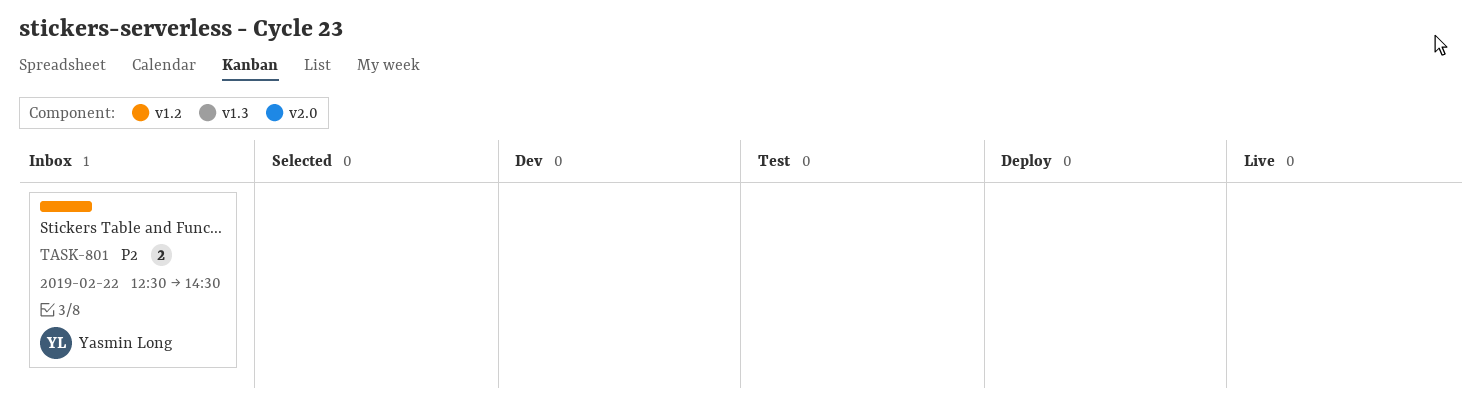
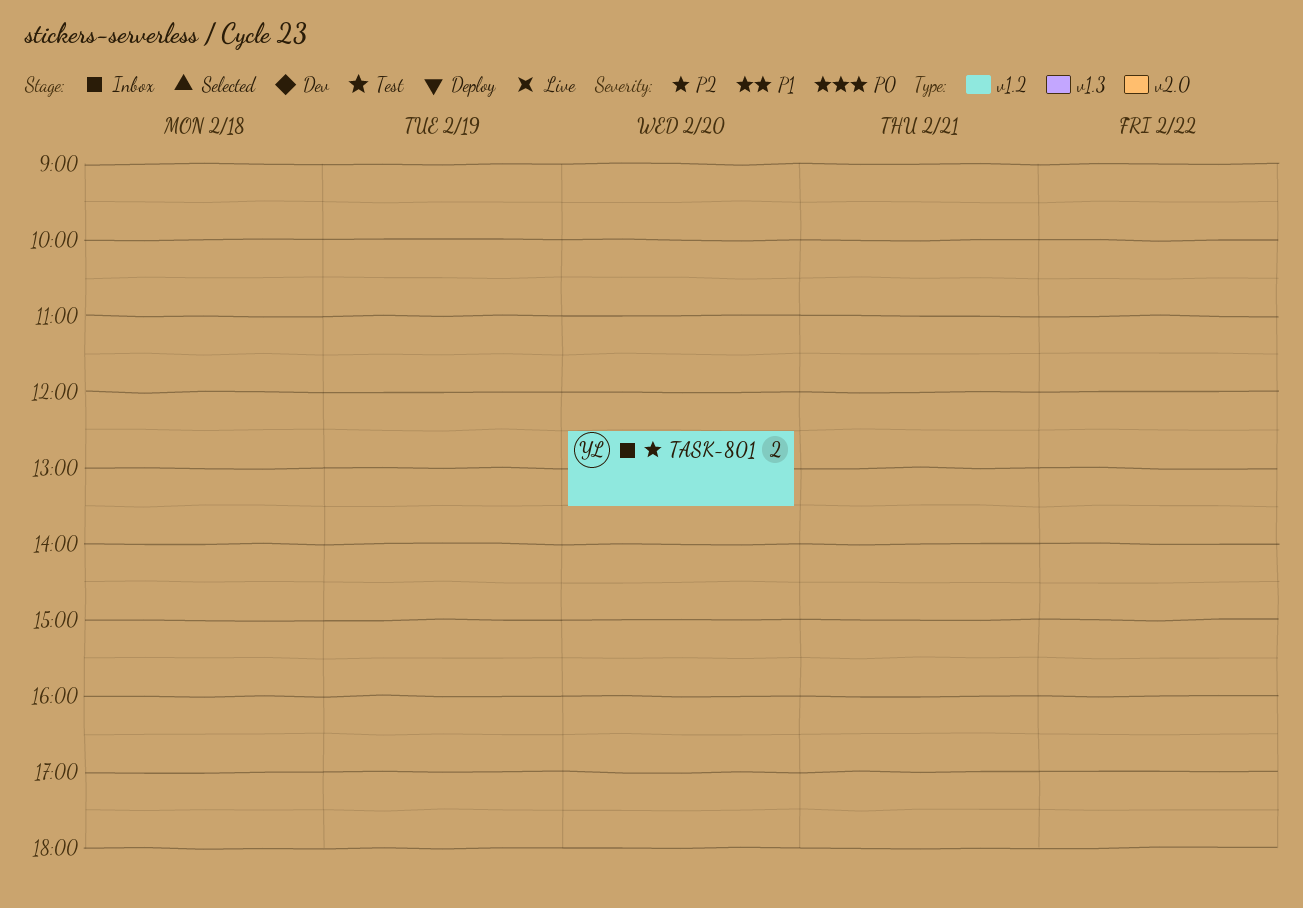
TASK-801, day: Feb 22 -> Feb 20
TASK-801, ends: 14:30 -> 13:30

